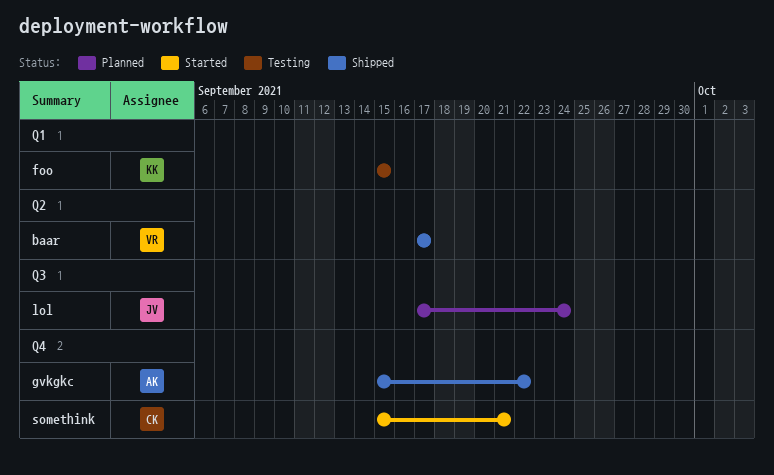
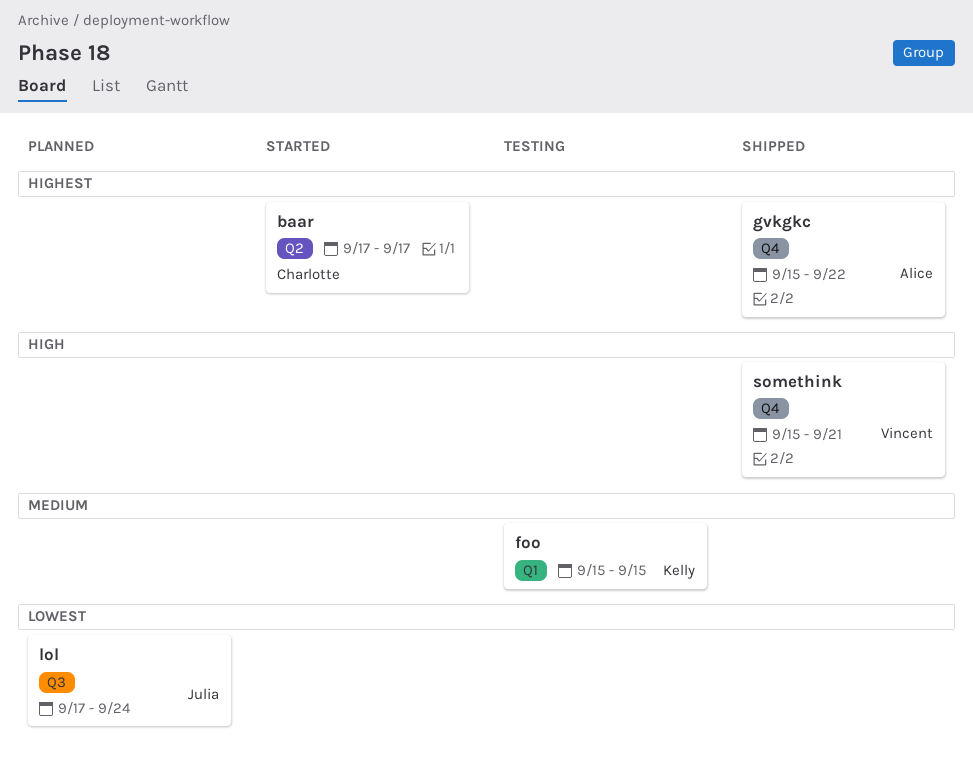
baar, status: Shipped -> Started
baar, owner: Vincent -> Charlotte
somethink, status: Started -> Shipped
somethink, owner: Charlotte -> Vincent

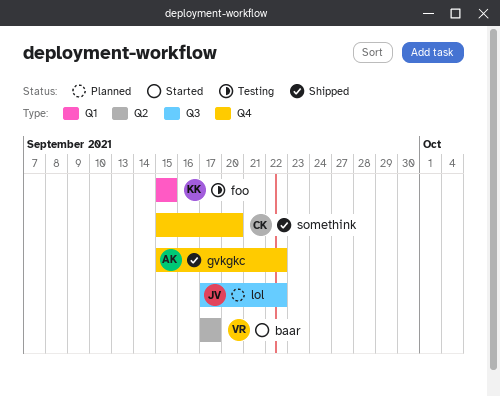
baar, owner: Charlotte -> Vincent
lol, due: Sep 24 -> Sep 22
somethink, owner: Vincent -> Charlotte
somethink, due: Sep 21 -> Sep 20

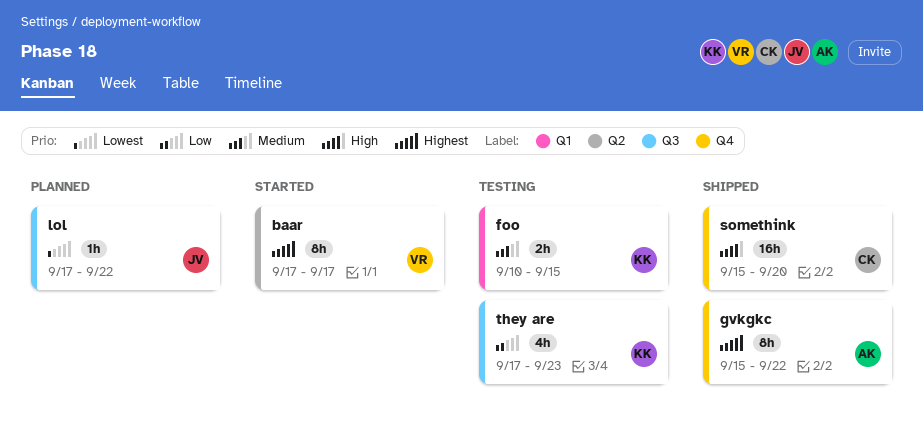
foo, start: Sep 15 -> Sep 10
they are: none -> present

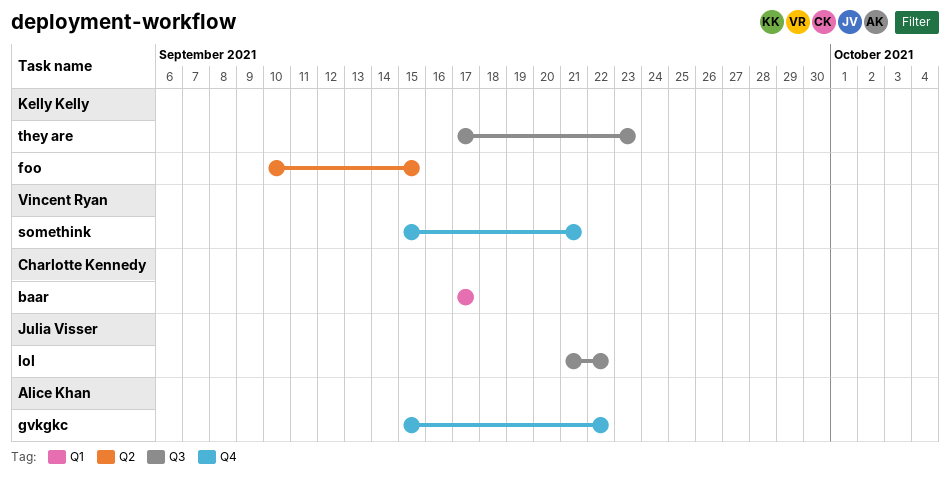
baar, owner: Vincent Ryan -> Charlotte Kennedy
baar, label: Q2 -> Q1
foo, label: Q1 -> Q2
lol, start: Sep 17 -> Sep 21
somethink, owner: Charlotte Kennedy -> Vincent Ryan
somethink, due: Sep 20 -> Sep 21

